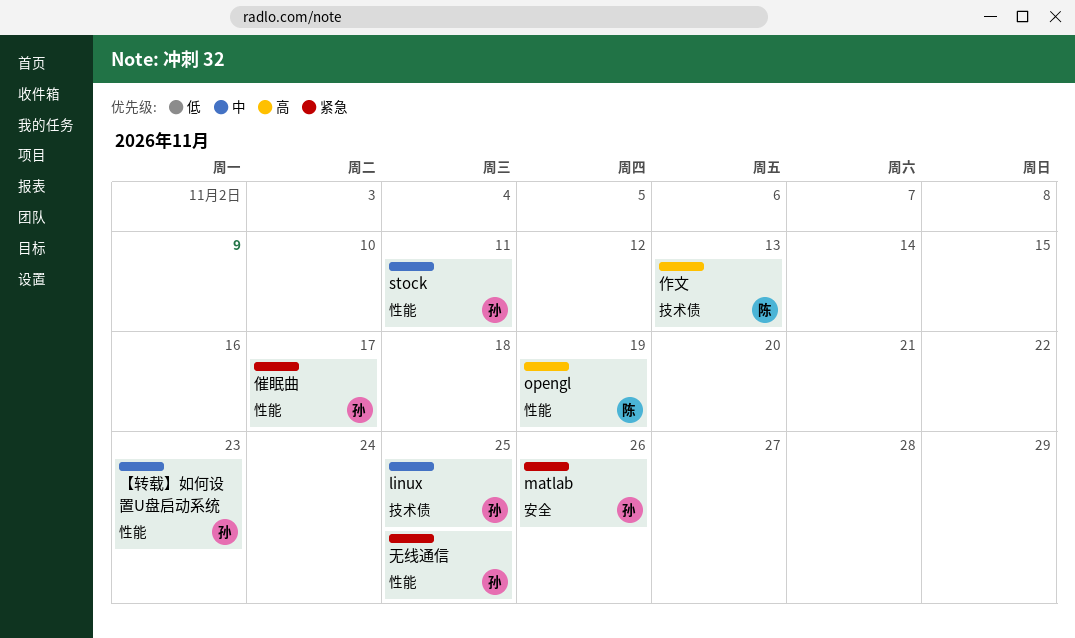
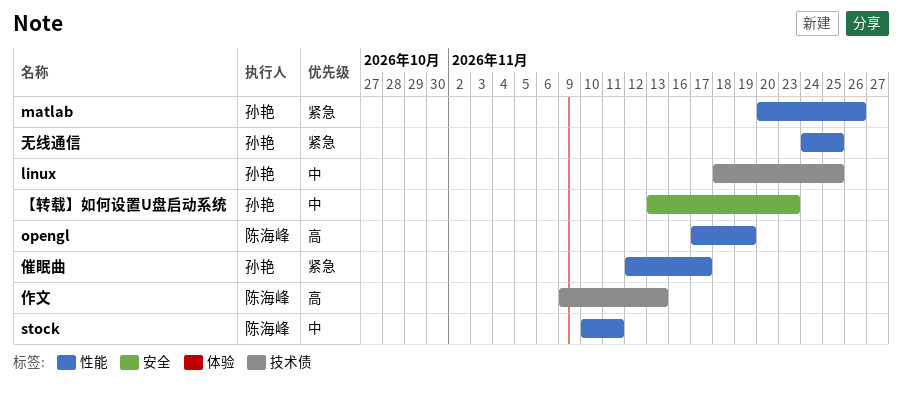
matlab, label: 安全 -> 性能
stock, owner: 孙艳 -> 陈海峰
【转载】如何设置U盘启动系统, label: 性能 -> 安全

